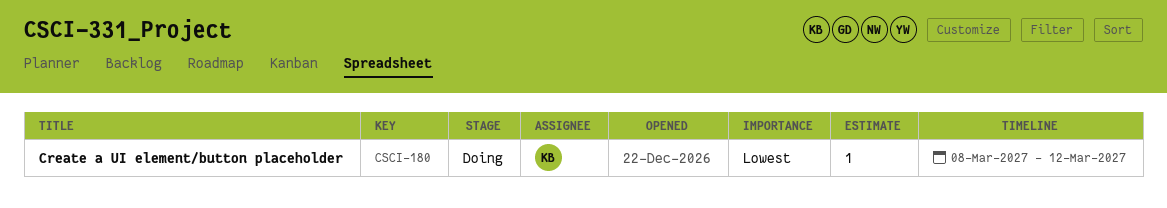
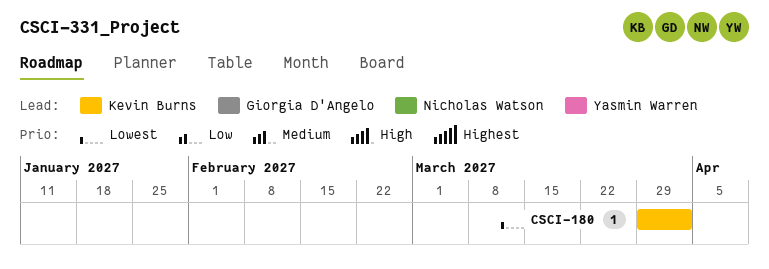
CSCI-180, start: Mar 8 -> Mar 29
CSCI-180, due: Mar 12 -> Apr 2

